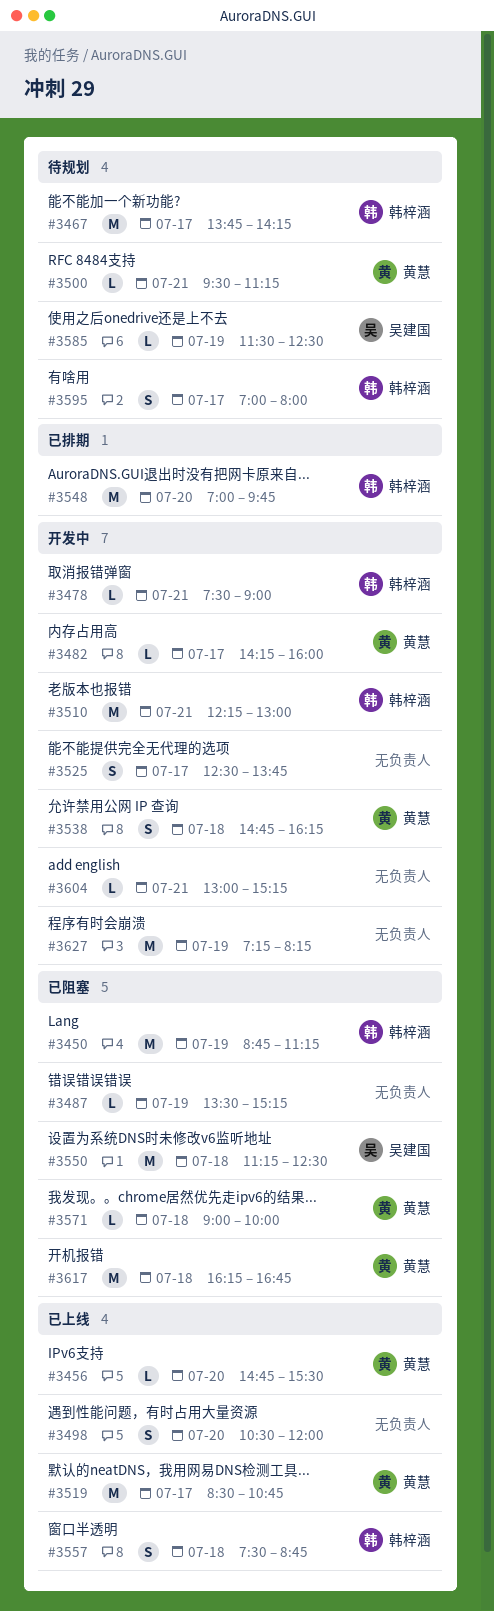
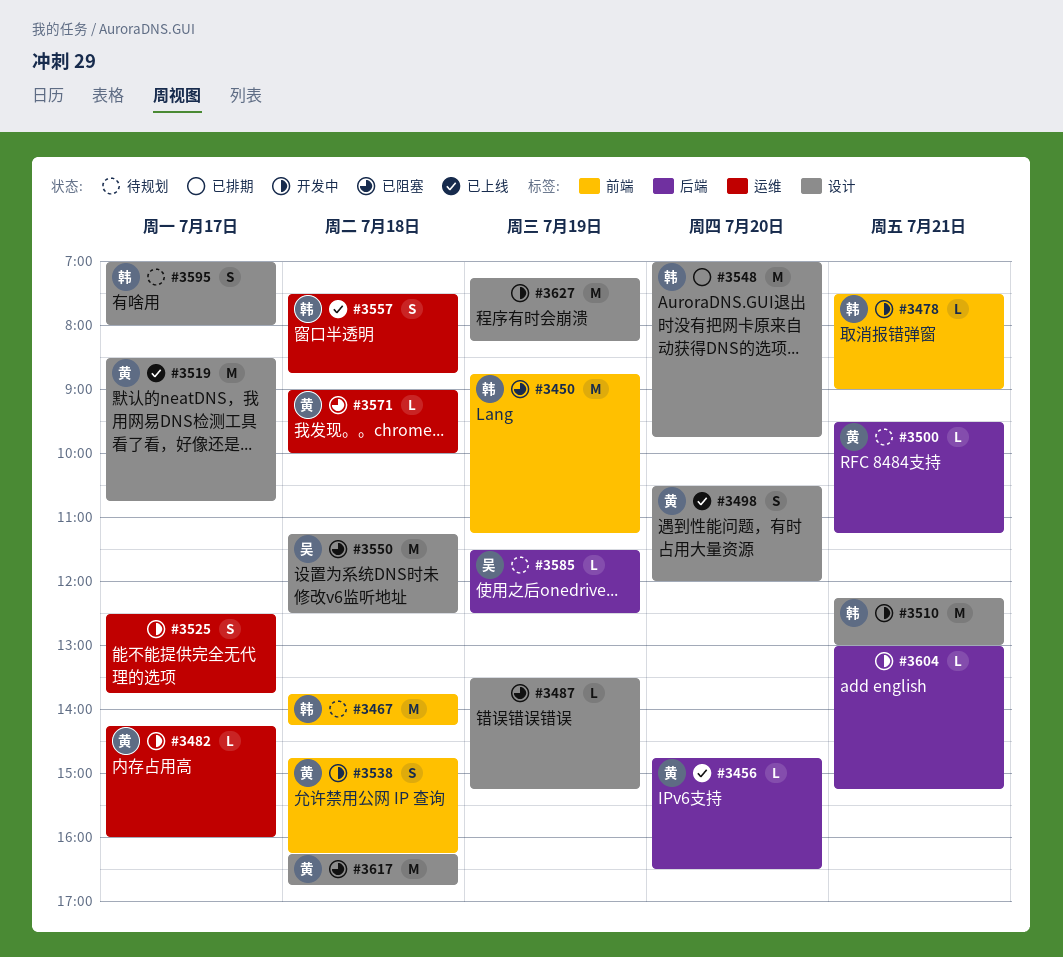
#3456, ends: 15:30 -> 16:30
#3467, day: Jul 17 -> Jul 18
#3498, owner: none -> 黄慧

